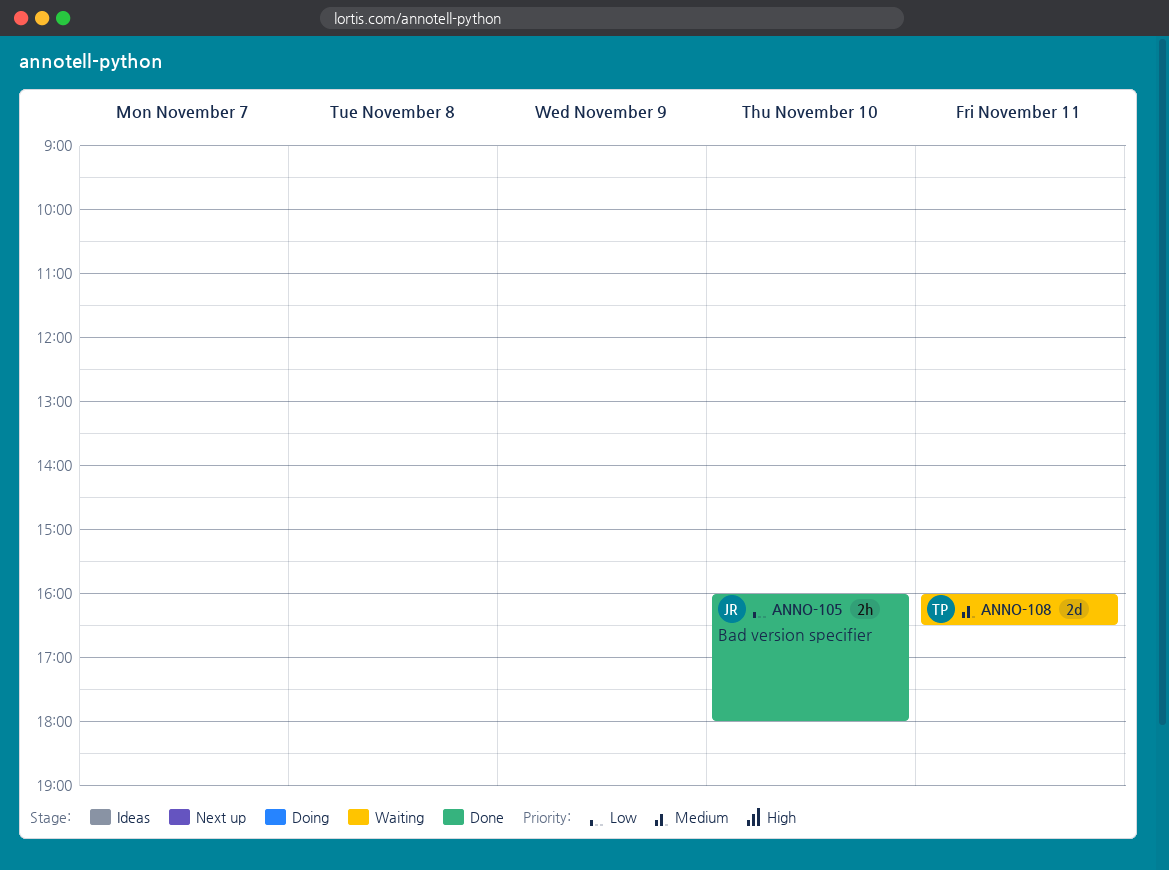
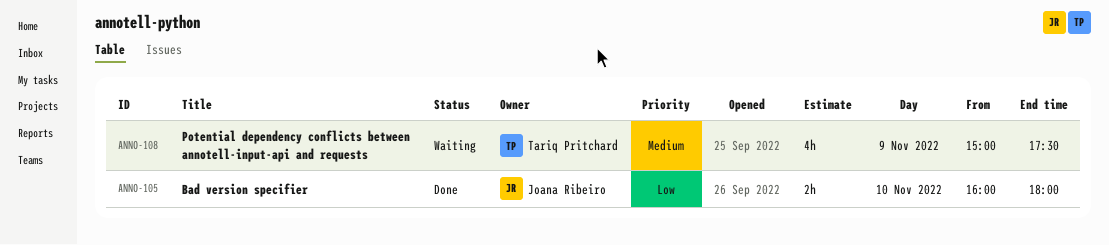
ANNO-108, estimate: 2d -> 4h
ANNO-108, day: Nov 11 -> Nov 9
ANNO-108, begins: 16:00 -> 15:00
ANNO-108, ends: 16:30 -> 17:30

